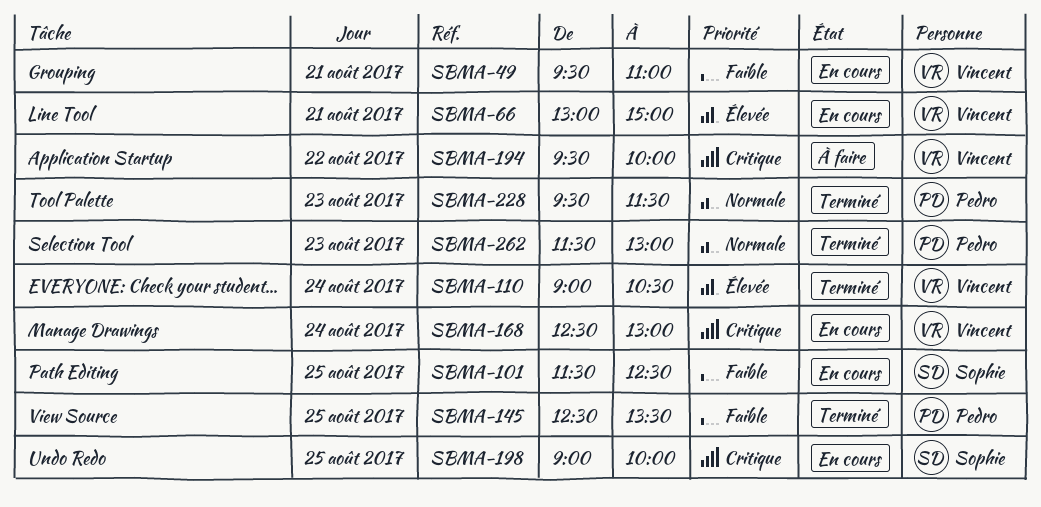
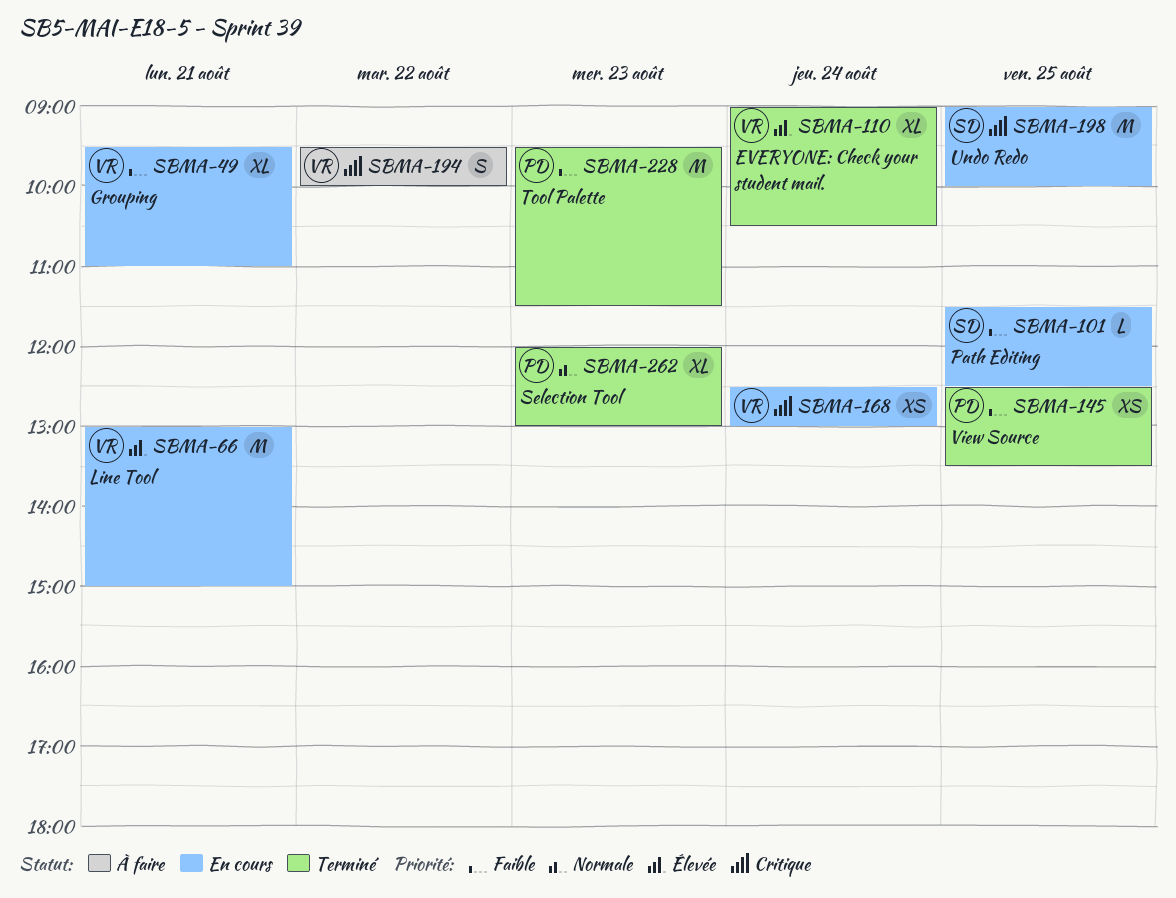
SBMA-228, priority: Normale -> Faible
SBMA-262, begins: 11:30 -> 12:00

